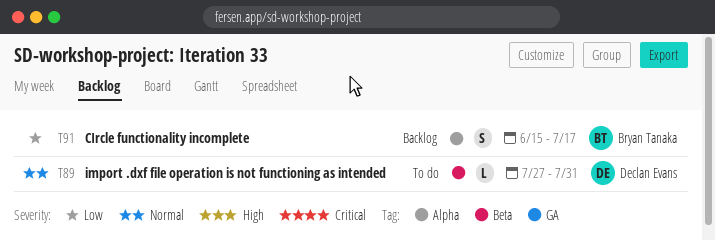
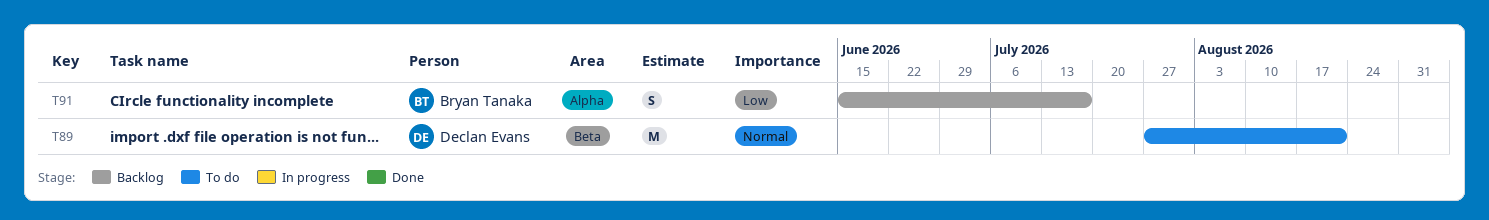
T89, estimate: L -> M
T89, due: Jul 31 -> Aug 21

